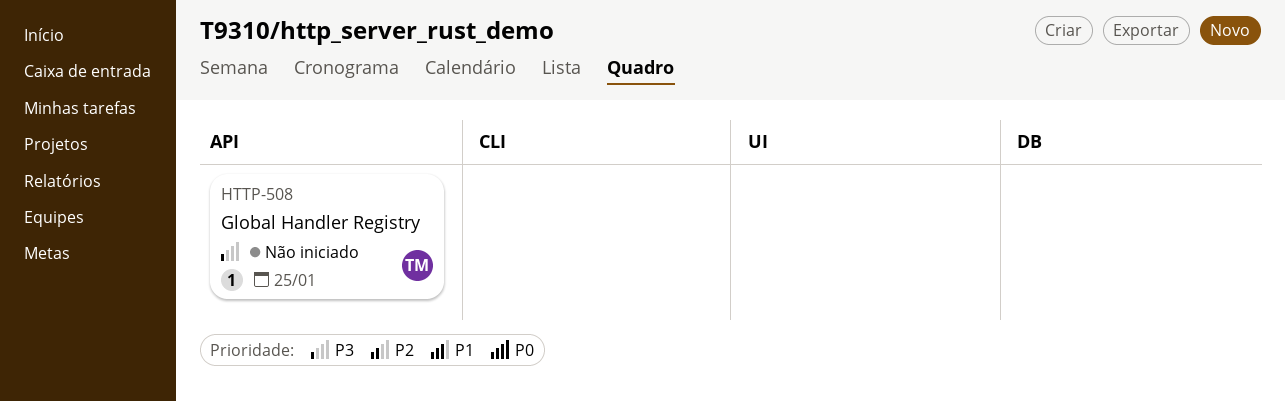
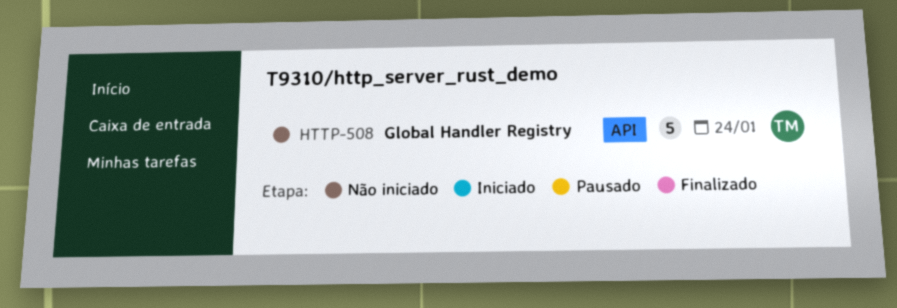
HTTP-508, estimate: 1 -> 5
HTTP-508, due: Jan 25 -> Jan 24

